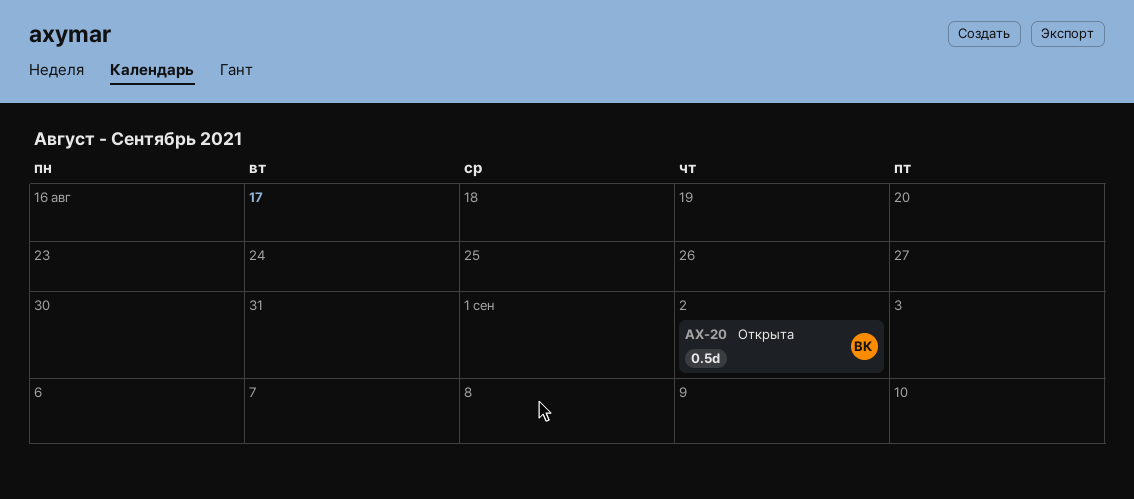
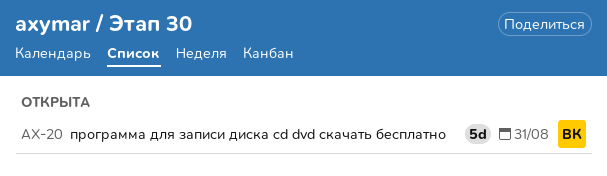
AX-20, estimate: 0.5d -> 5d
AX-20, due: Sep 2 -> Aug 31

